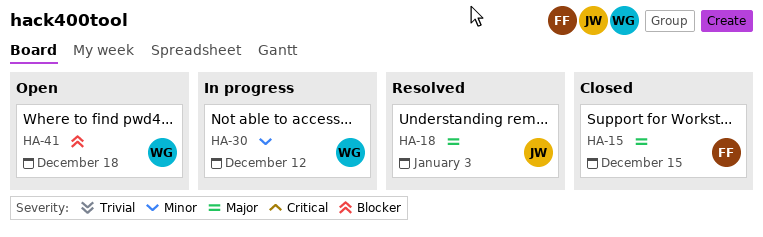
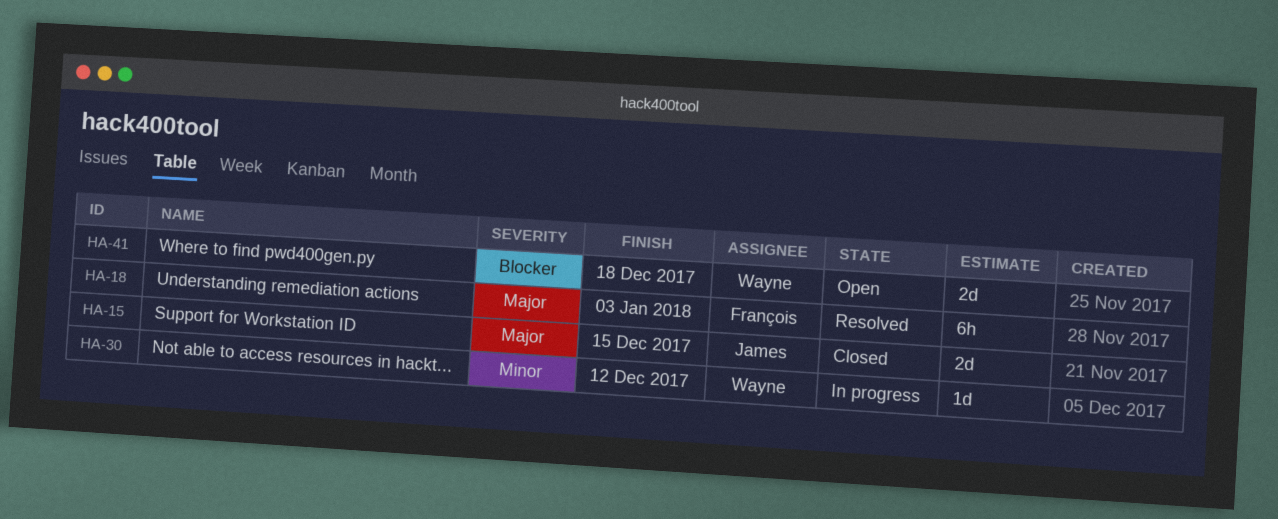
HA-15, owner: François -> James
HA-18, owner: James -> François

